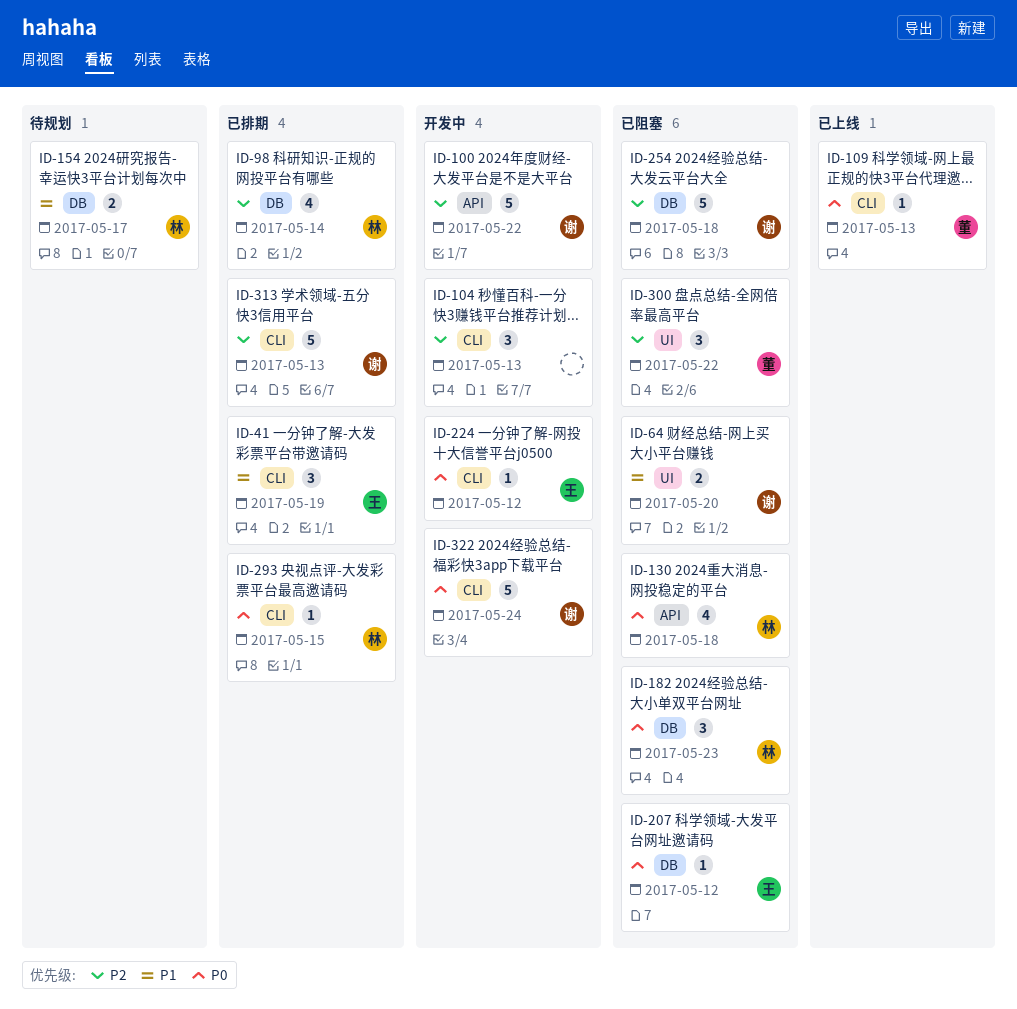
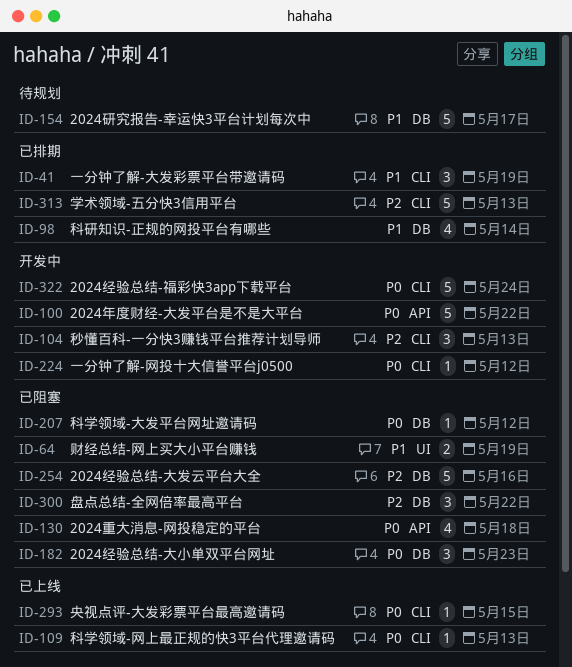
ID-64, due: May 20 -> May 19
ID-98, priority: P2 -> P1
ID-100, priority: P2 -> P0
ID-154, estimate: 2 -> 5
ID-254, due: May 18 -> May 16
ID-293, status: 已排期 -> 已上线
ID-300, label: UI -> DB

